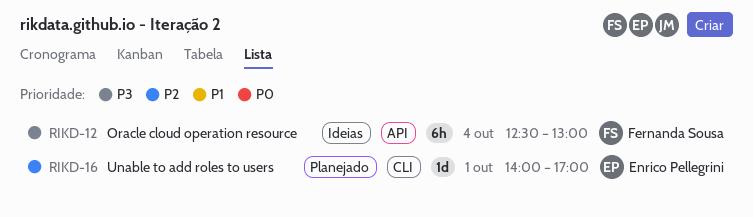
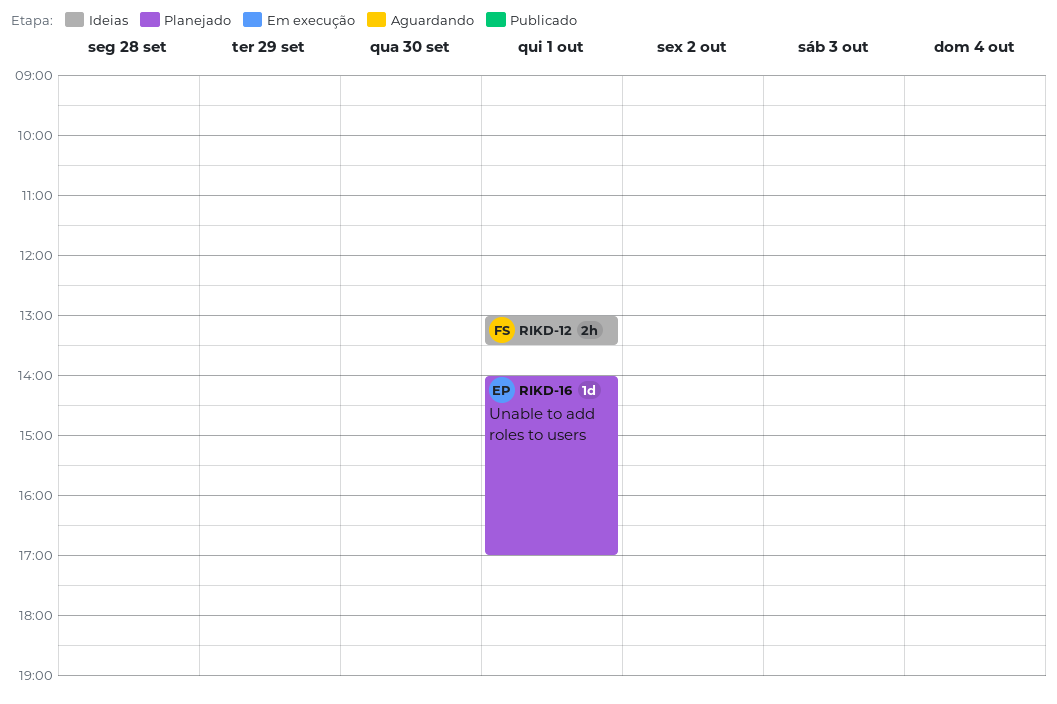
RIKD-12, estimate: 6h -> 2h
RIKD-12, day: Oct 4 -> Oct 1
RIKD-12, begins: 12:30 -> 13:00
RIKD-12, ends: 13:00 -> 13:30

